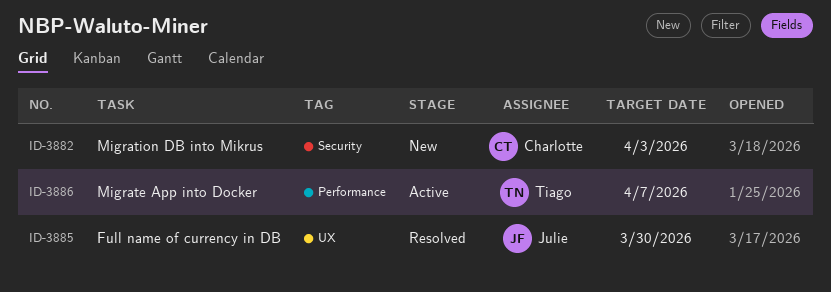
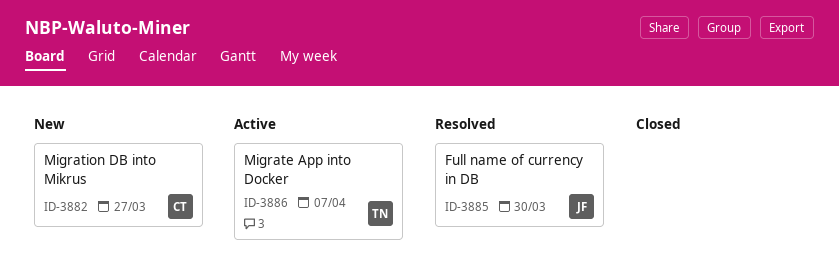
ID-3882, due: Apr 3 -> Mar 27

